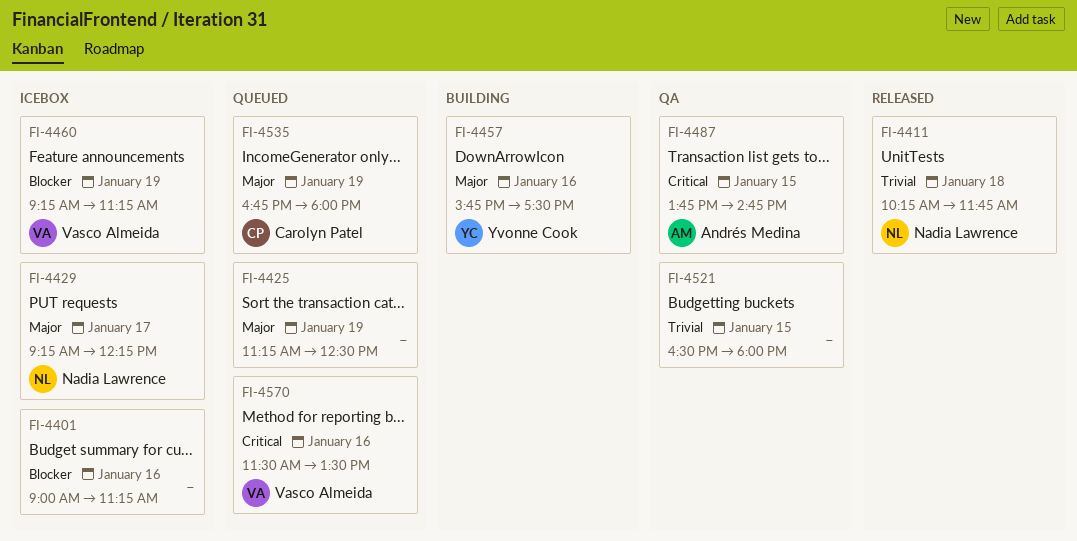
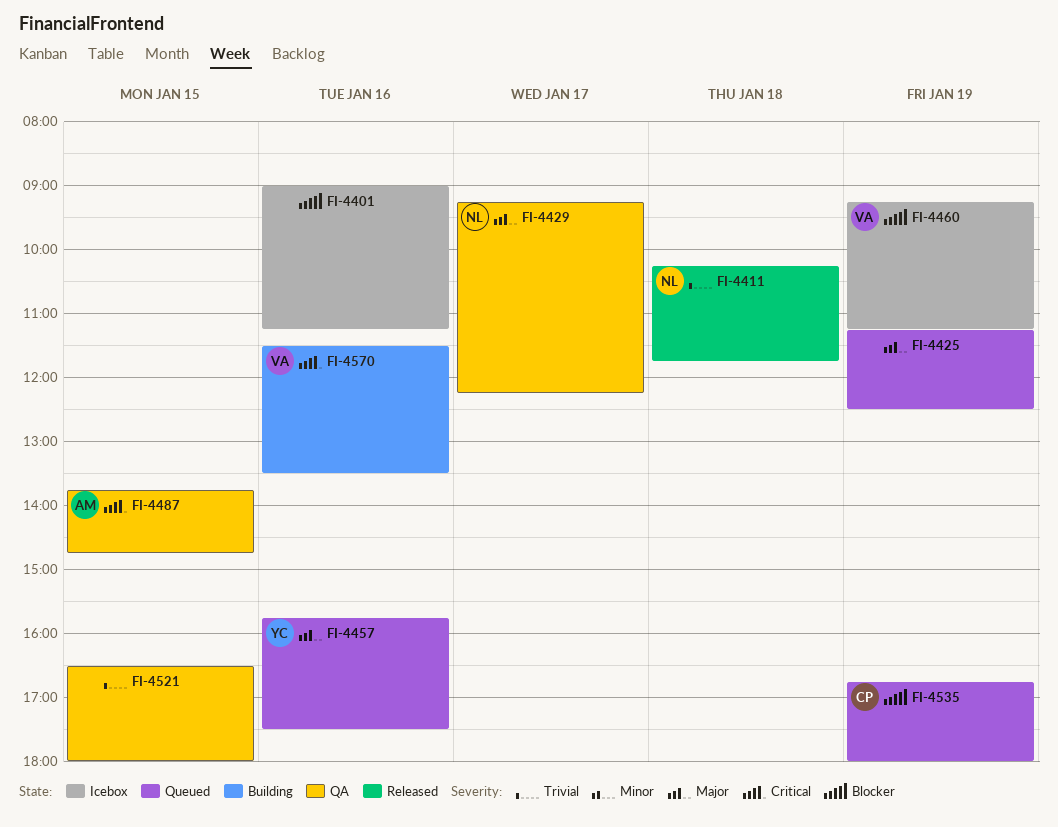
FI-4429, status: Icebox -> QA
FI-4457, status: Building -> Queued
FI-4535, priority: Major -> Blocker
FI-4570, status: Queued -> Building

